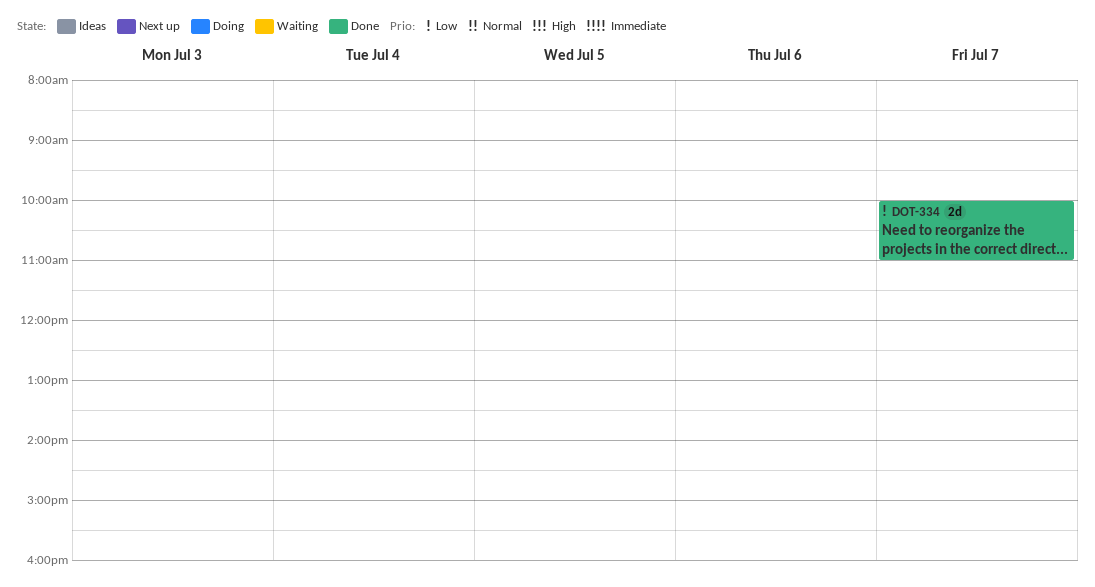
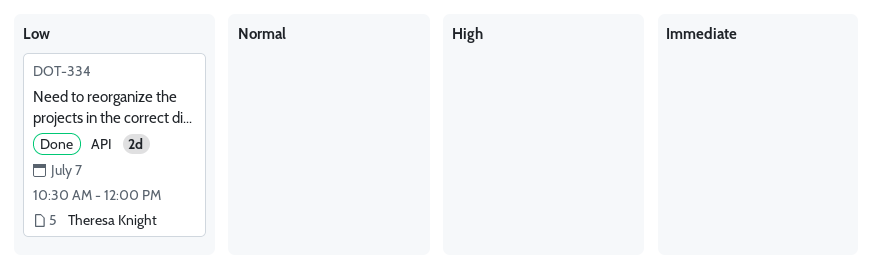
DOT-334, begins: 10:00 -> 10:30
DOT-334, ends: 11:00 -> 12:00

